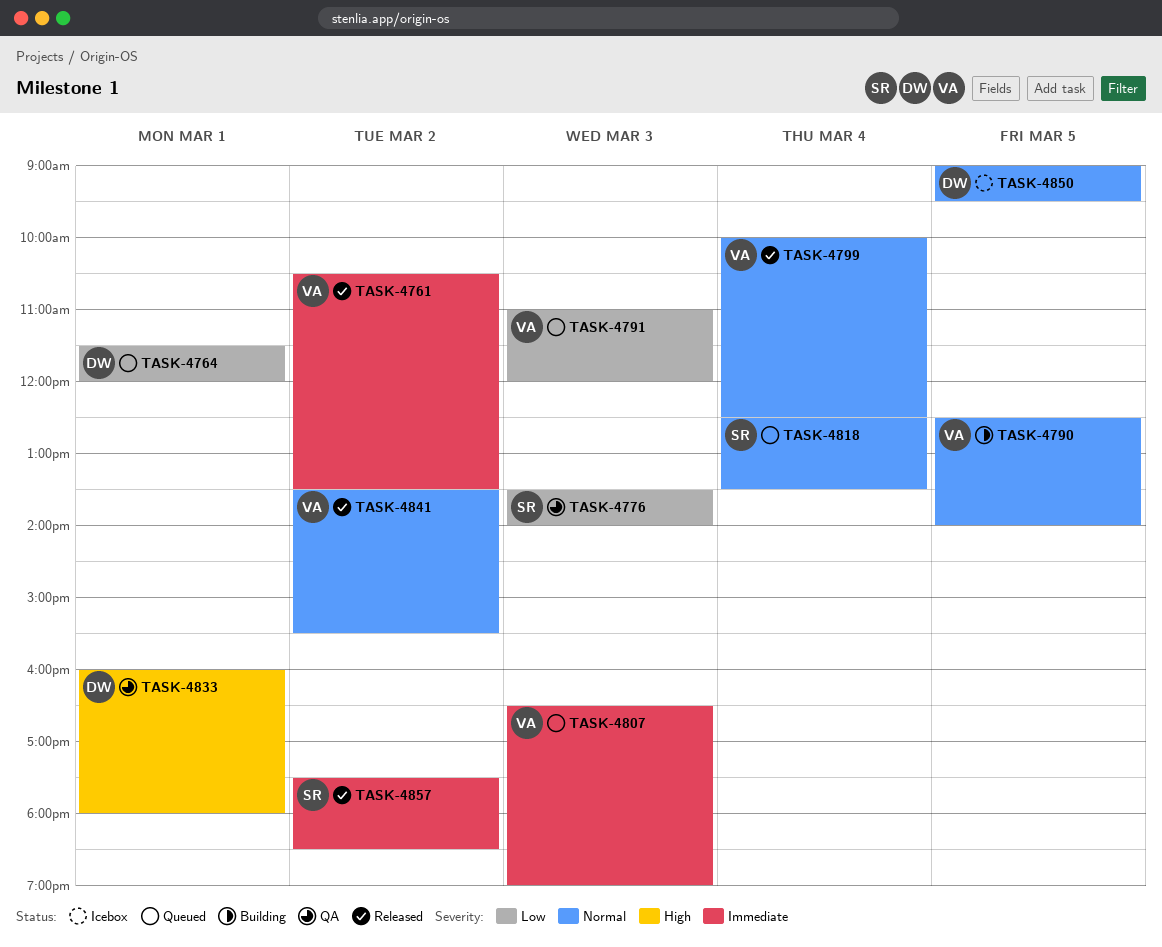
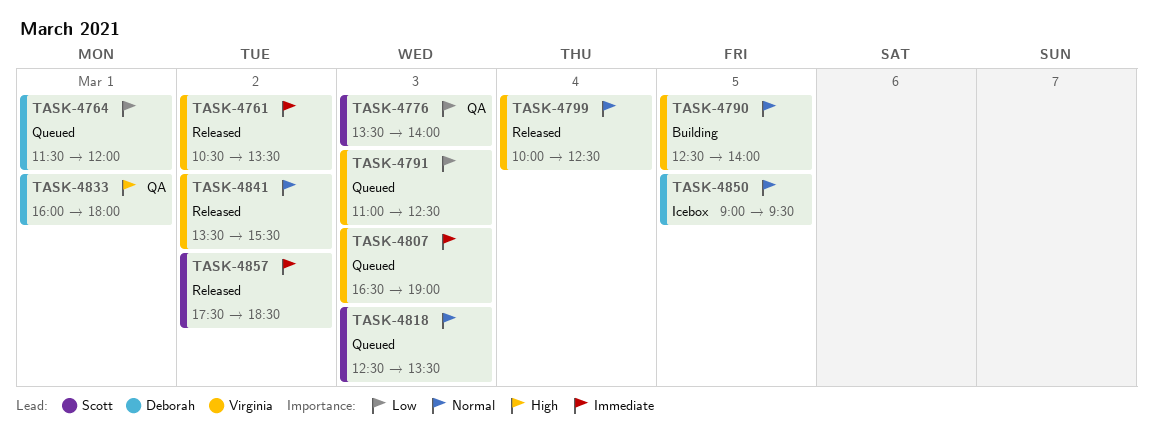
TASK-4791, ends: 12:00 -> 12:30
TASK-4818, day: Mar 4 -> Mar 3

